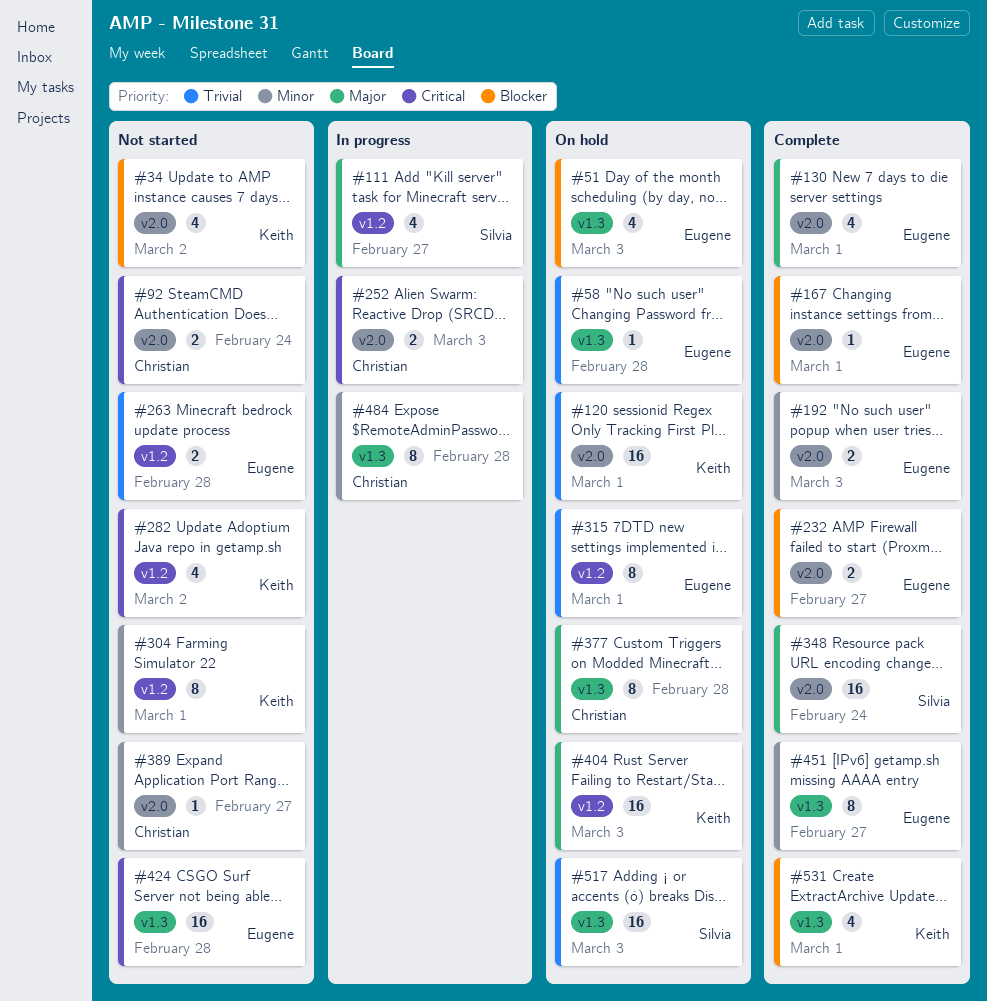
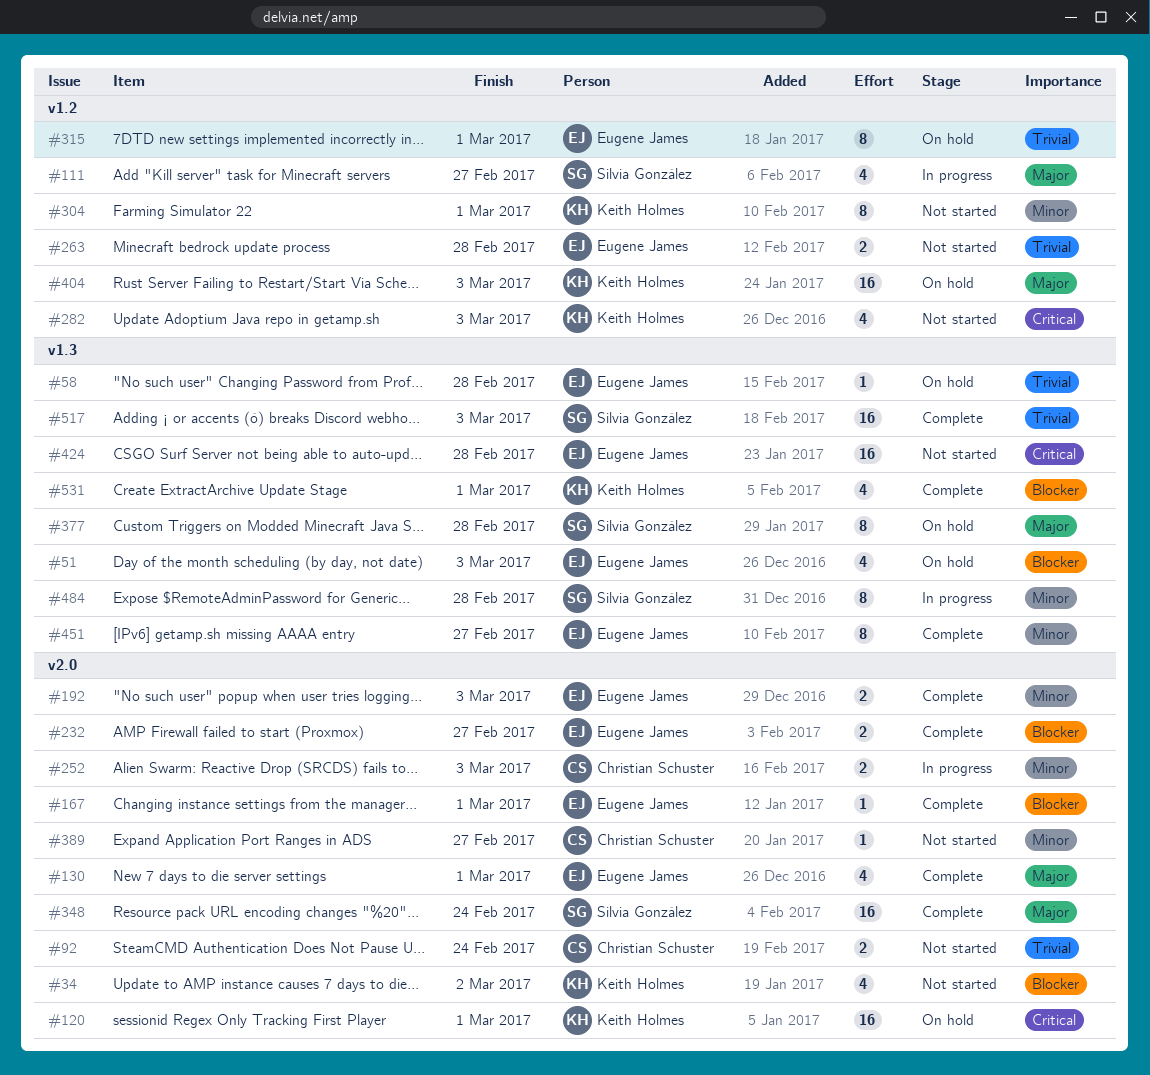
#92, priority: Critical -> Trivial
#120, priority: Trivial -> Critical
#252, priority: Critical -> Minor
#282, due: Mar 2 -> Mar 3
#377, owner: Christian Schuster -> Silvia González
#484, owner: Christian Schuster -> Silvia González
#517, status: On hold -> Complete

